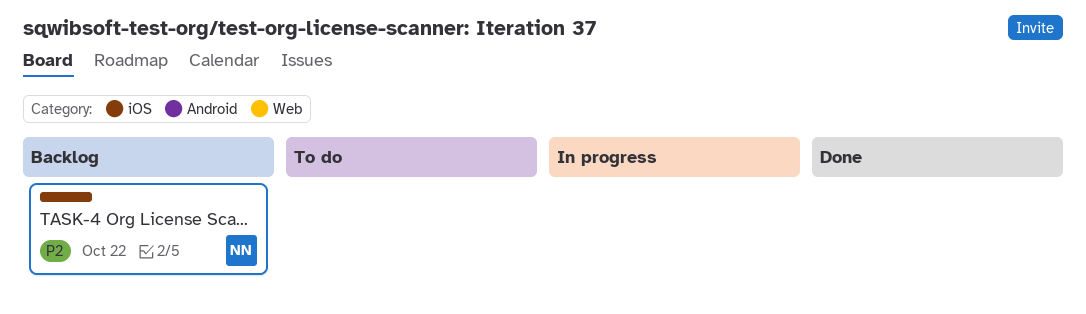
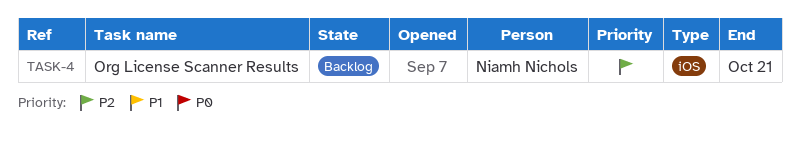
TASK-4, due: Oct 22 -> Oct 21

